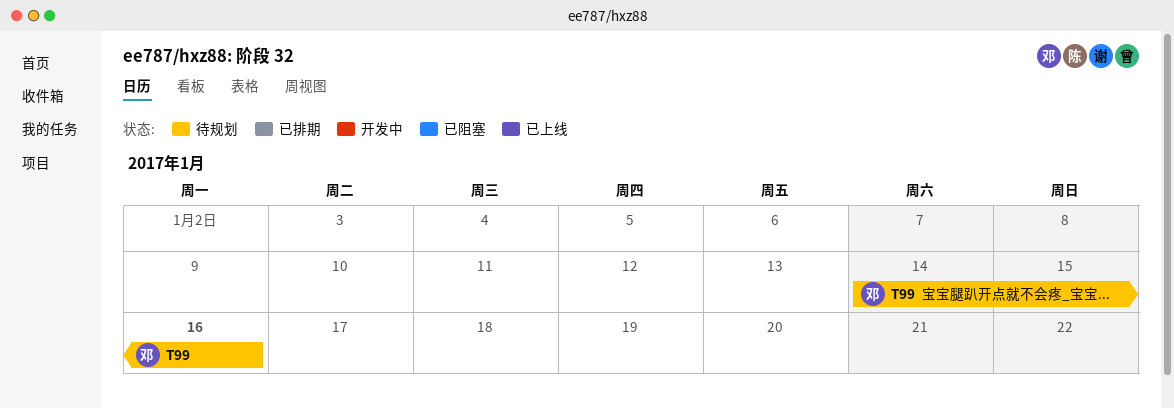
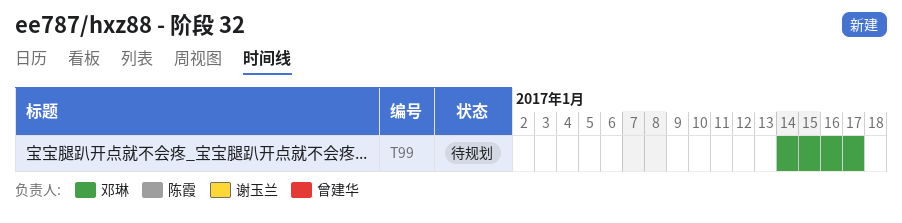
T99, due: Jan 16 -> Jan 17

